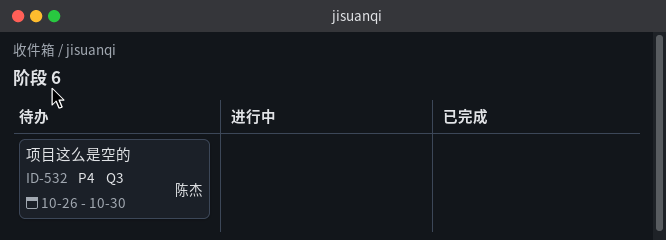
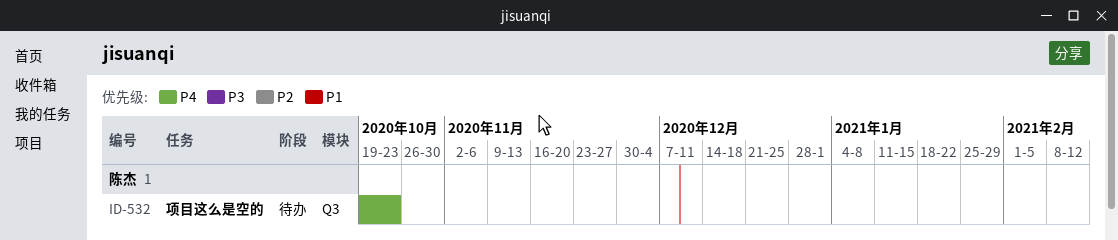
ID-532, start: Oct 26 -> Oct 19
ID-532, due: Oct 30 -> Oct 23

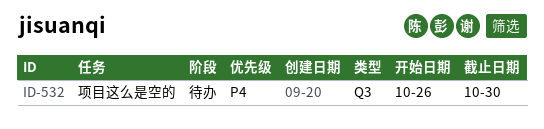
ID-532, start: Oct 19 -> Oct 26
ID-532, due: Oct 23 -> Oct 30

